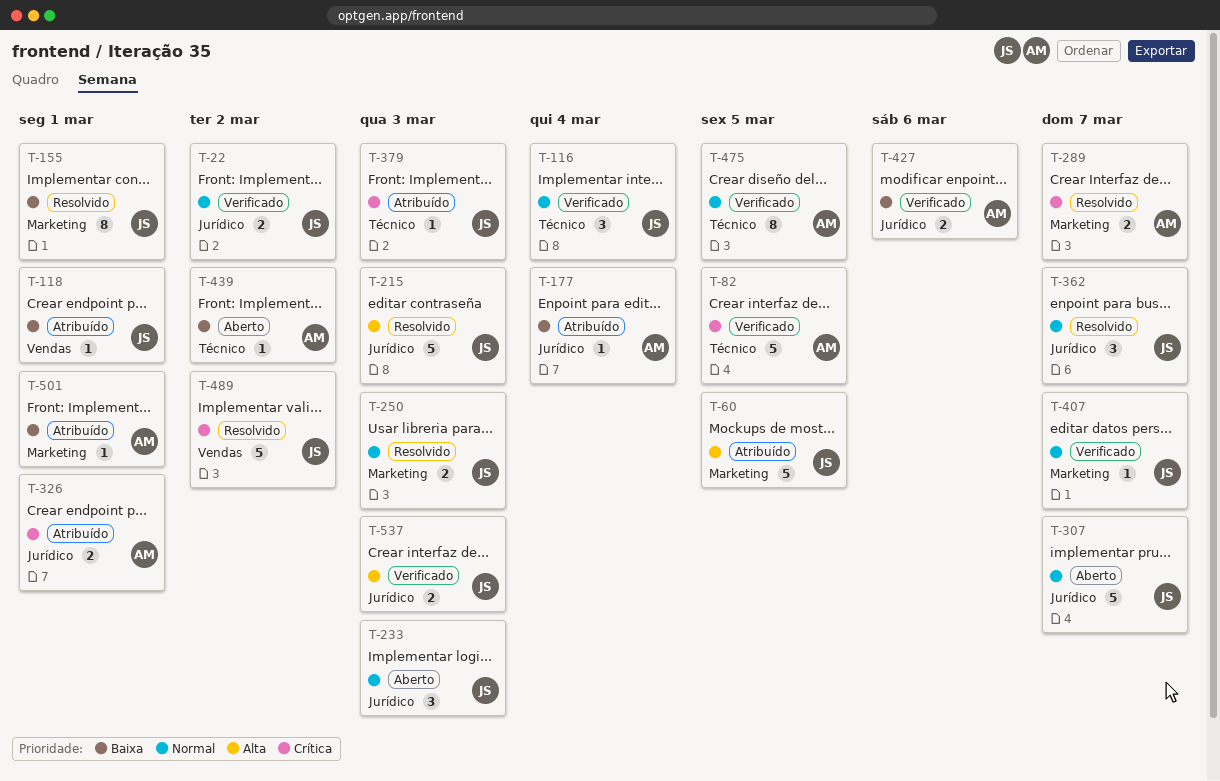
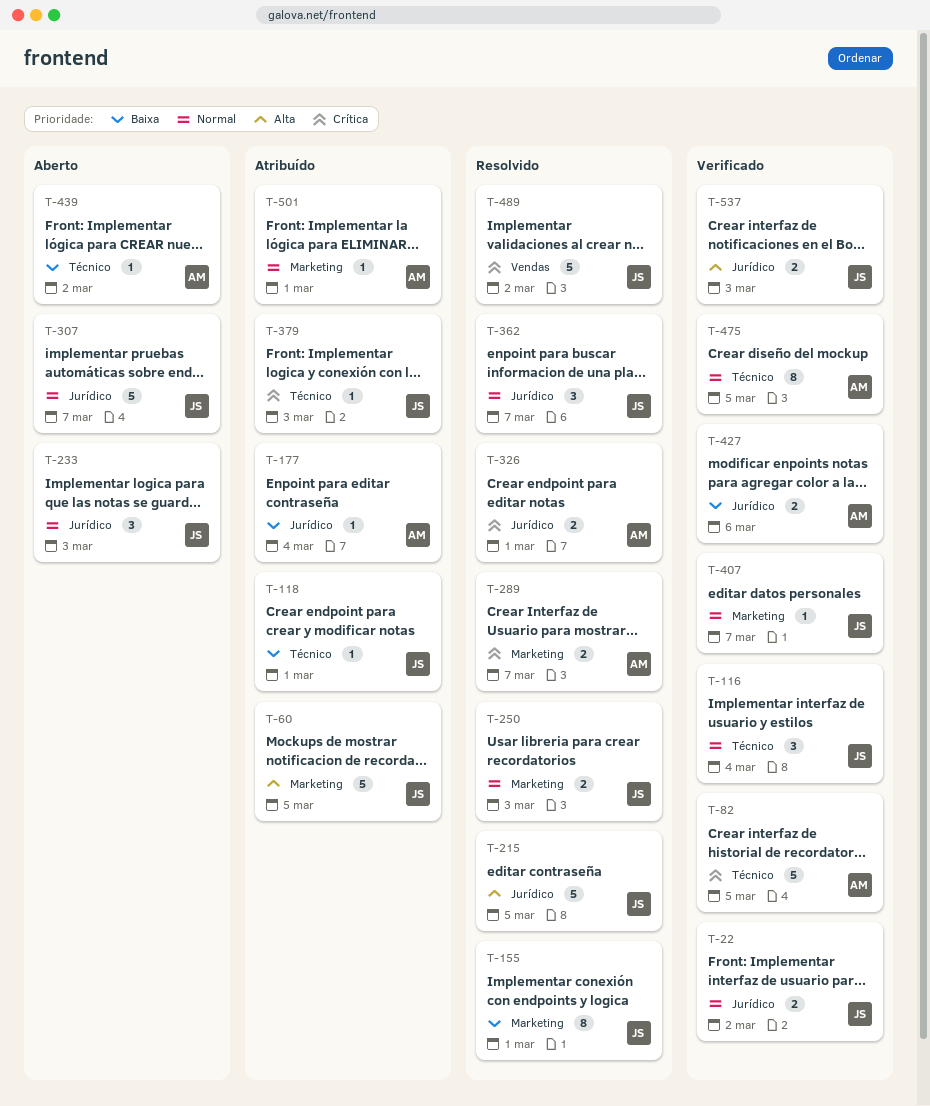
T-118, label: Vendas -> Técnico
T-215, due: Mar 3 -> Mar 5
T-326, status: Atribuído -> Resolvido
T-501, priority: Baixa -> Normal

